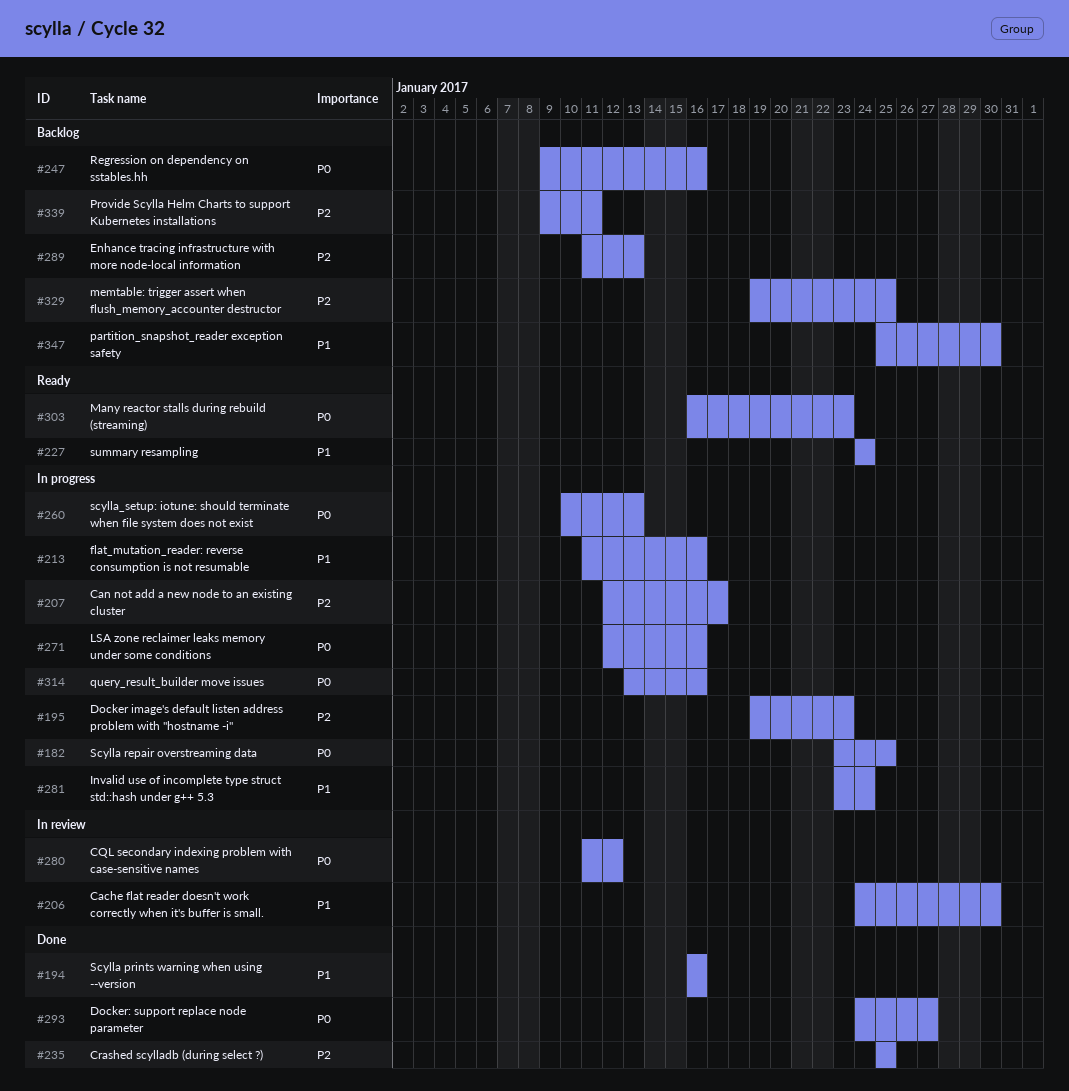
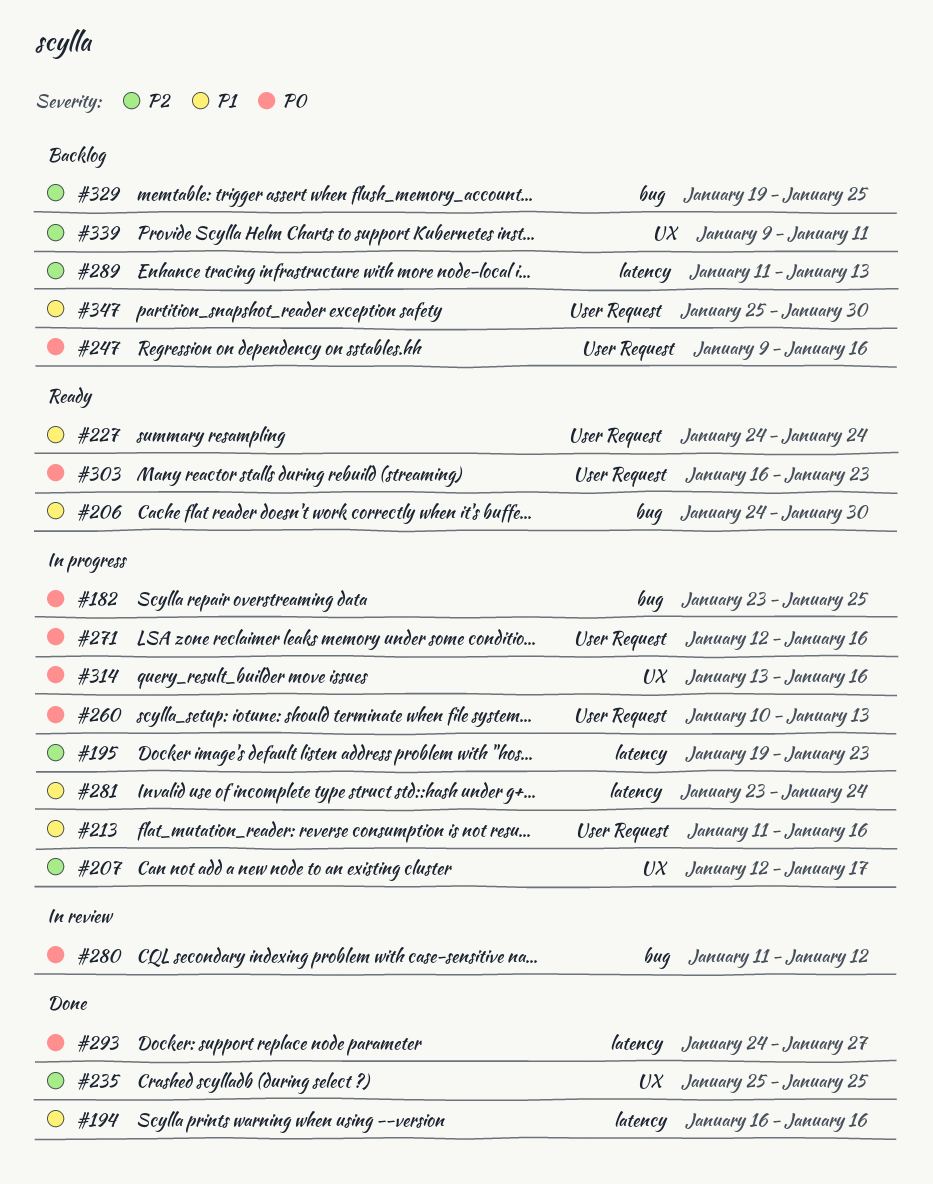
#206, status: In review -> Ready

